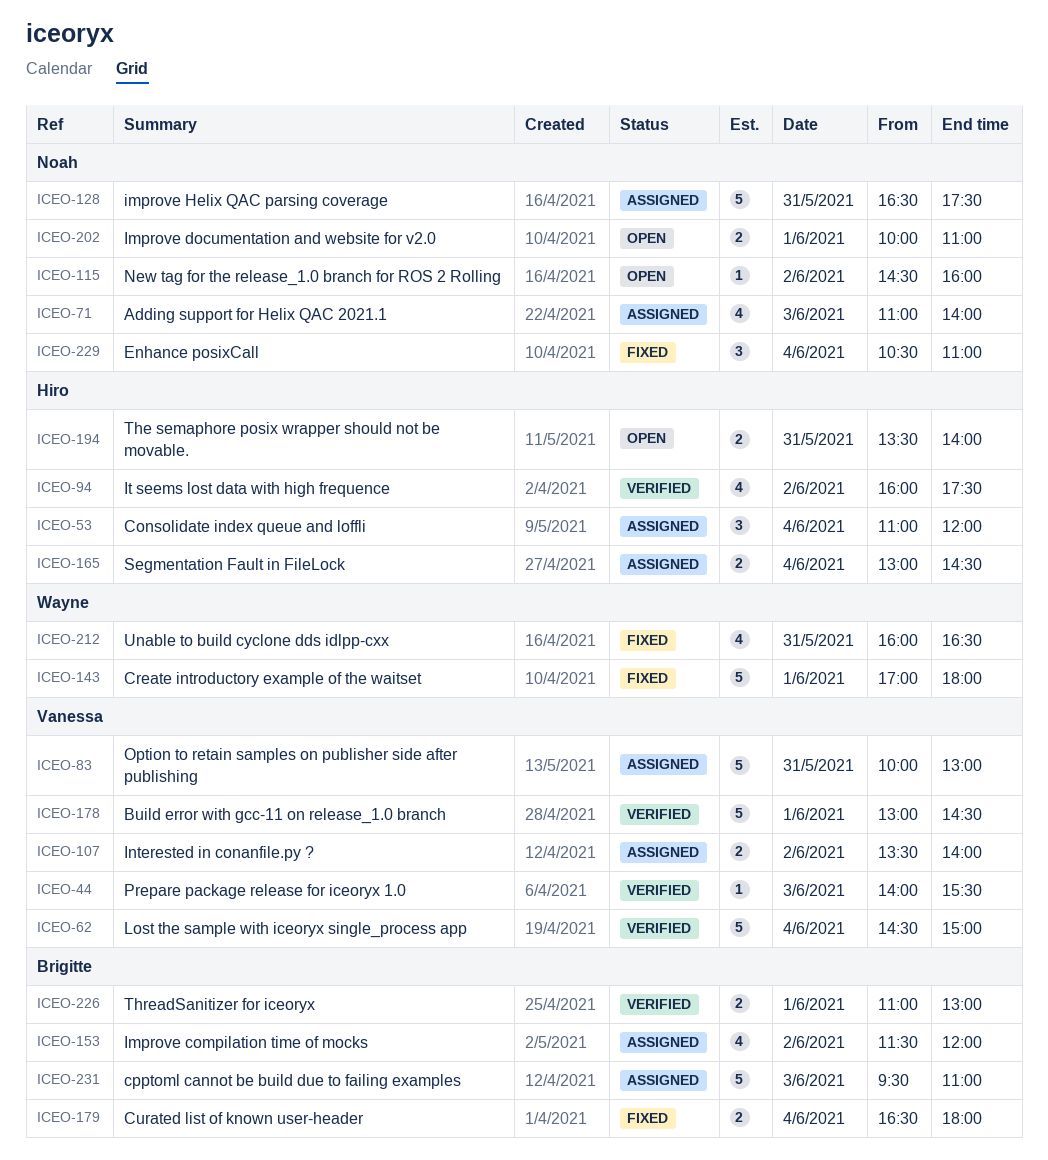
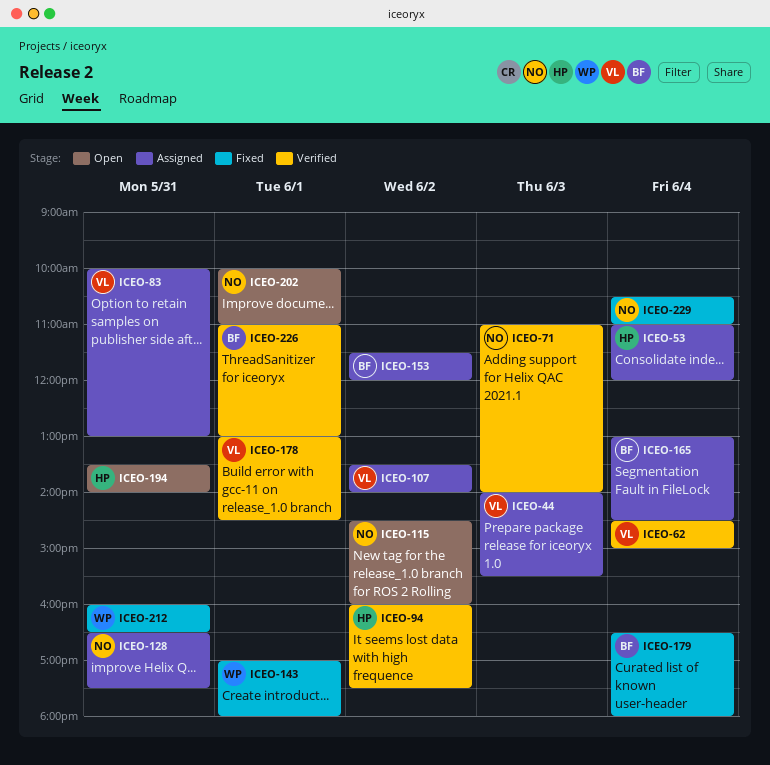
ICEO-44, status: Verified -> Assigned
ICEO-71, status: Assigned -> Verified
ICEO-165, owner: Hiro -> Brigitte
ICEO-231: present -> none

